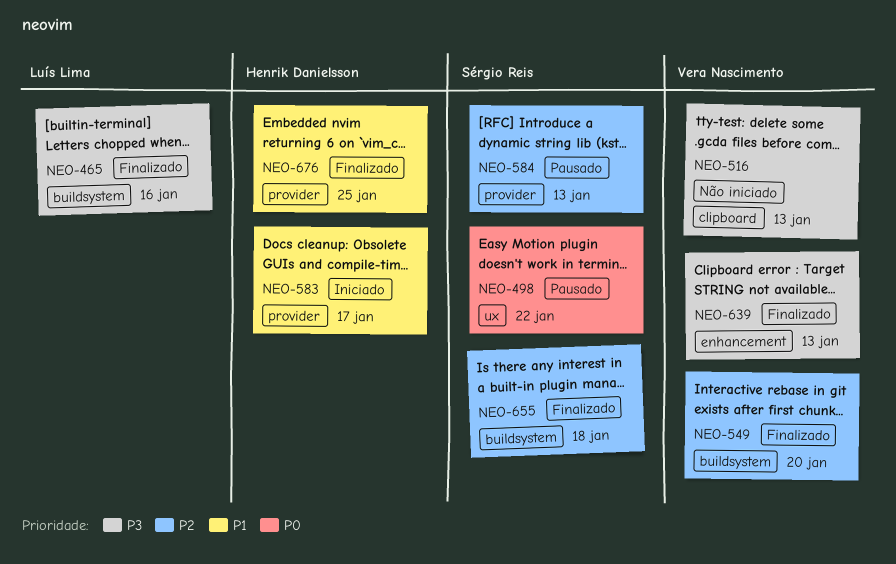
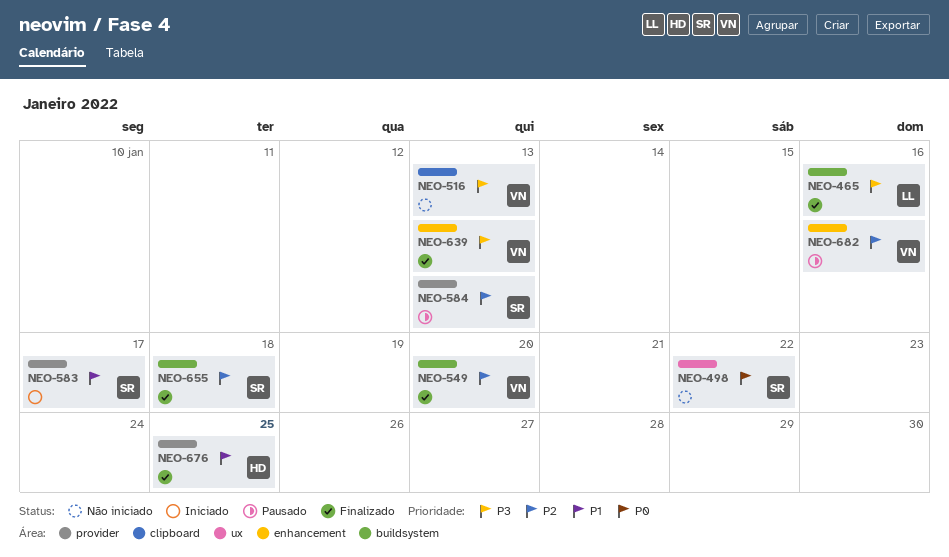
NEO-498, status: Pausado -> Não iniciado
NEO-583, owner: Henrik Danielsson -> Sérgio Reis
NEO-682: none -> present

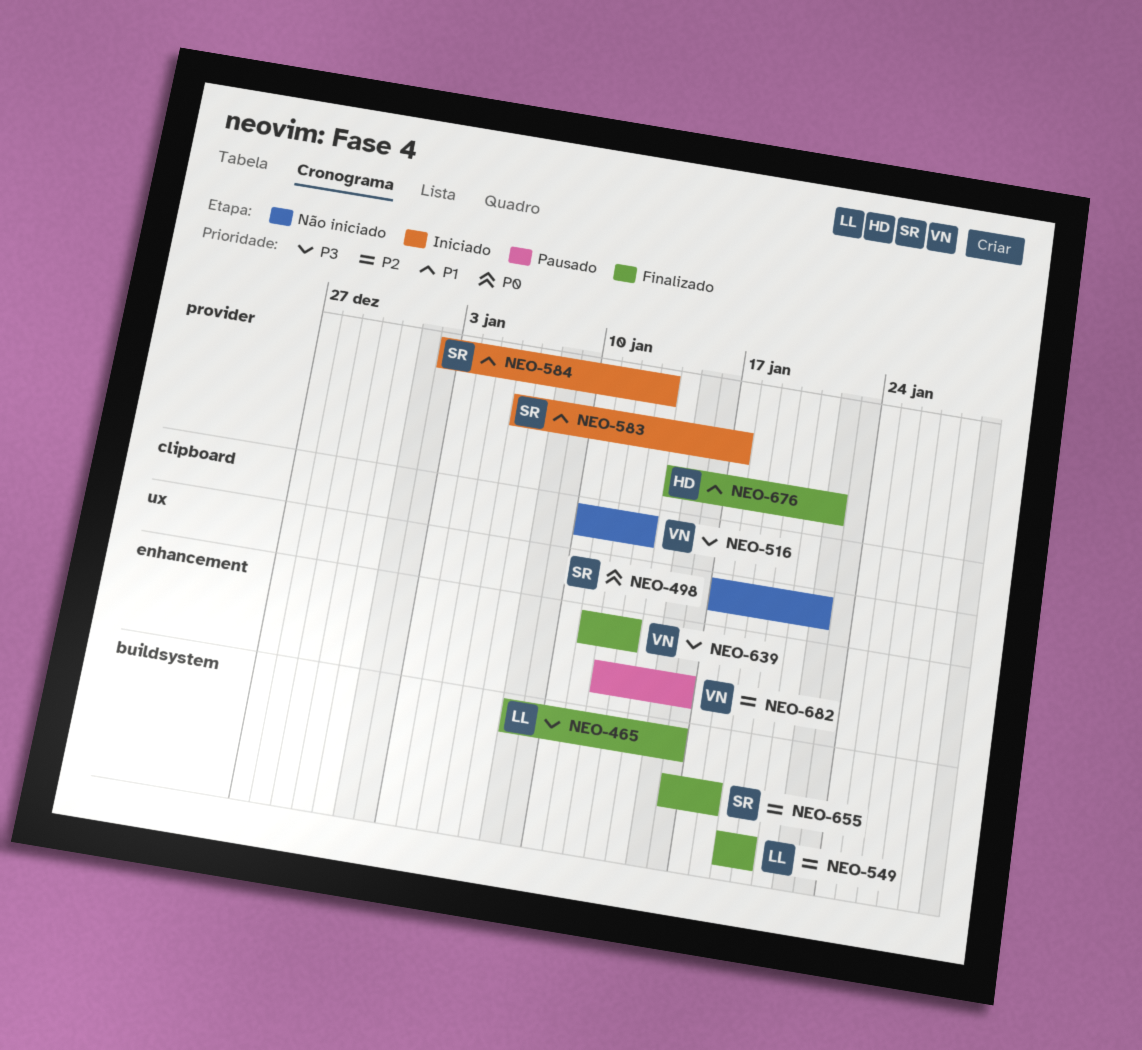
NEO-549, owner: VN -> LL
NEO-584, status: Pausado -> Iniciado
NEO-584, priority: P2 -> P1
NEO-676, due: Jan 25 -> Jan 22

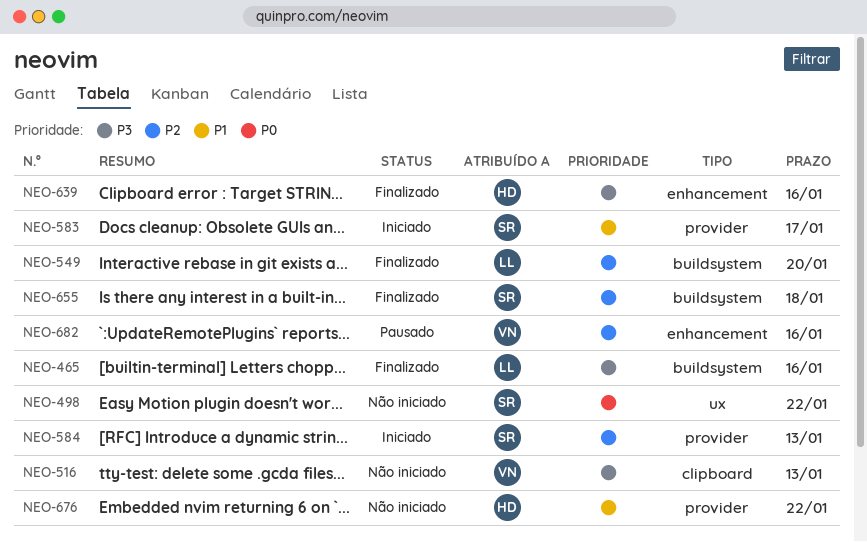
NEO-584, priority: P1 -> P2
NEO-639, owner: VN -> HD
NEO-639, due: Jan 13 -> Jan 16
NEO-676, status: Finalizado -> Não iniciado

